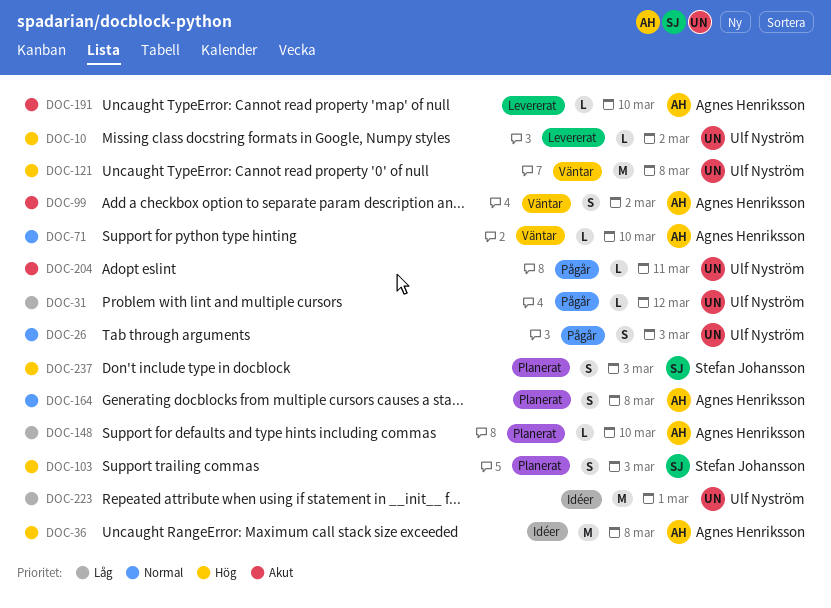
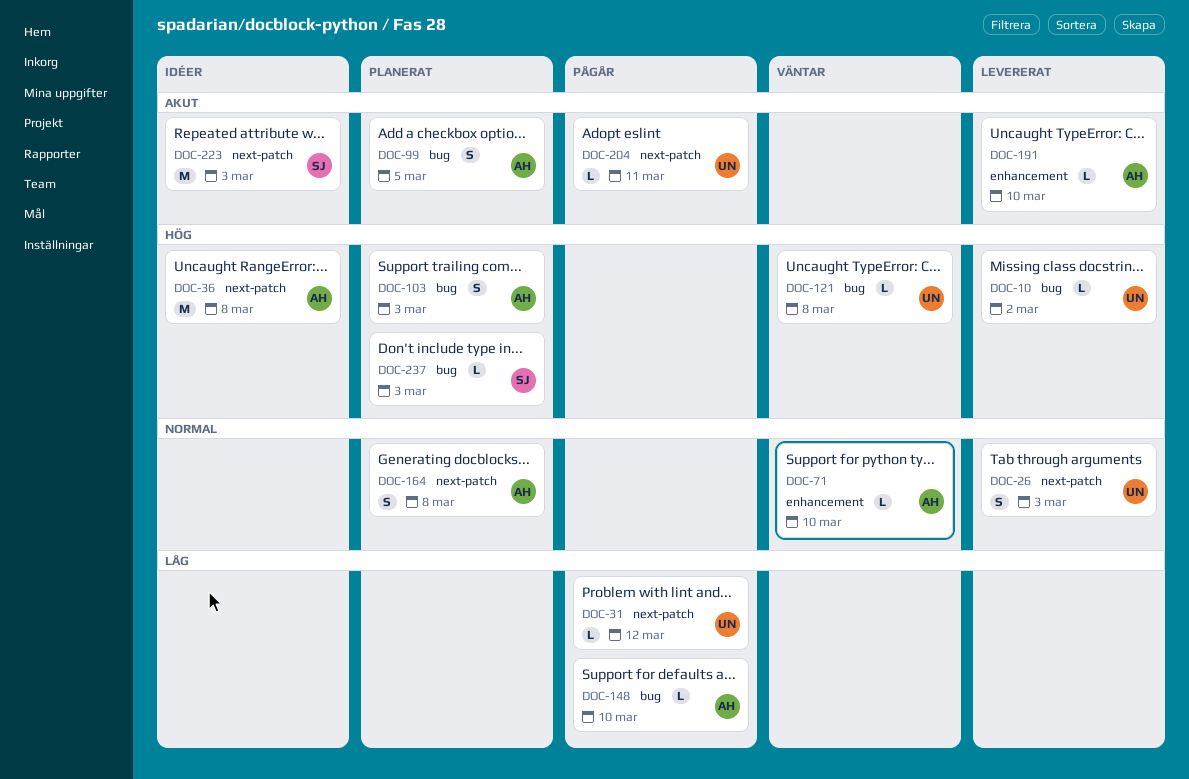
DOC-26, status: Pågår -> Levererat
DOC-99, status: Väntar -> Planerat
DOC-99, due: Mar 2 -> Mar 5
DOC-103, owner: Stefan Johansson -> Agnes Henriksson
DOC-121, estimate: M -> L
DOC-148, status: Planerat -> Pågår
DOC-223, owner: Ulf Nyström -> Stefan Johansson
DOC-223, priority: Låg -> Akut
DOC-223, due: Mar 1 -> Mar 3
DOC-237, estimate: S -> L

